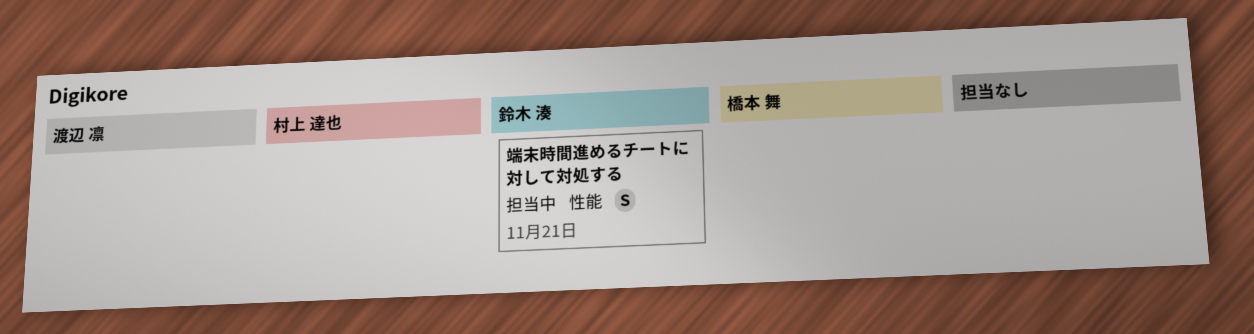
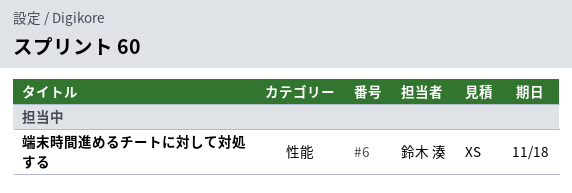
端末時間進めるチートに対して対処する, estimate: S -> XS
端末時間進めるチートに対して対処する, due: Nov 21 -> Nov 18

